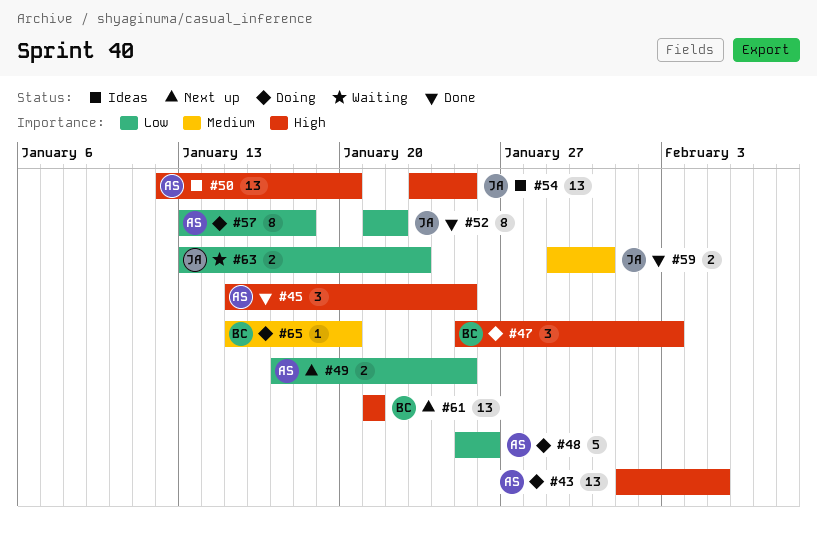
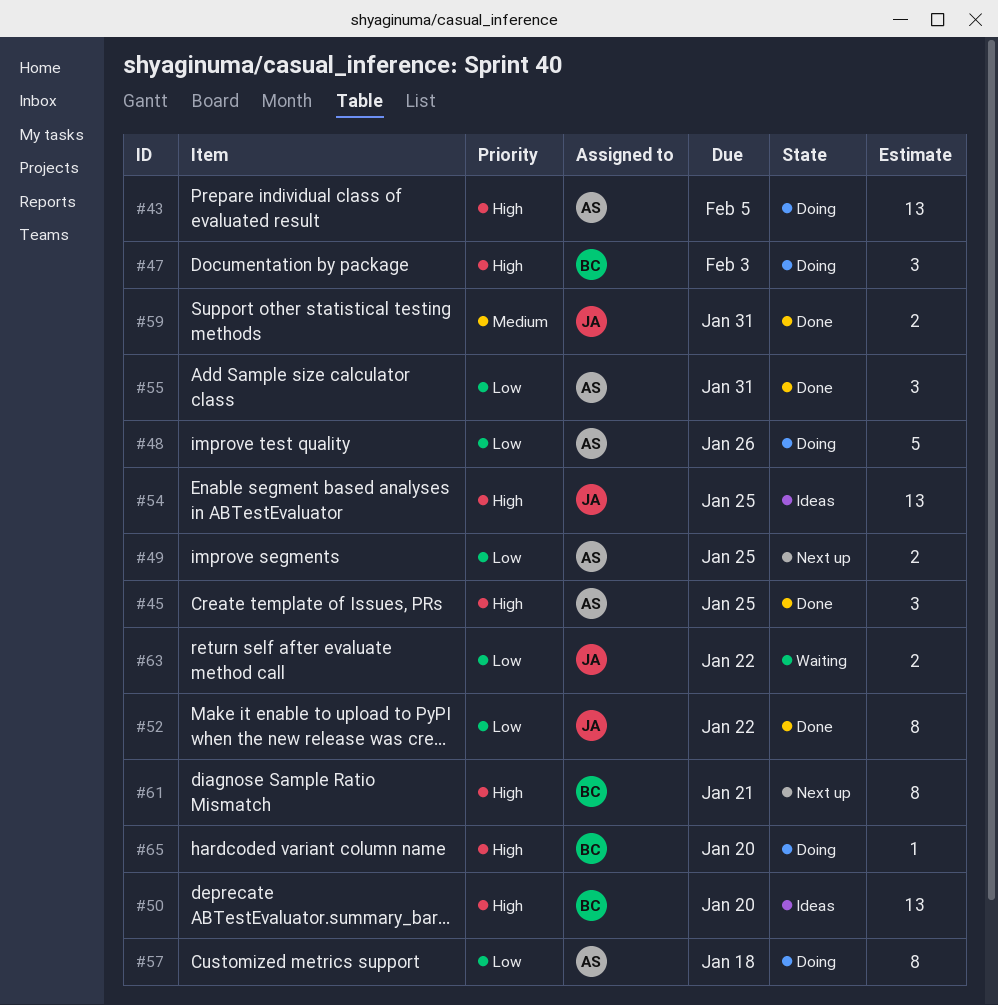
#50, owner: AS -> BC
#55: none -> present
#61, estimate: 13 -> 8
#63, due: Jan 23 -> Jan 22
#65, priority: Medium -> High

